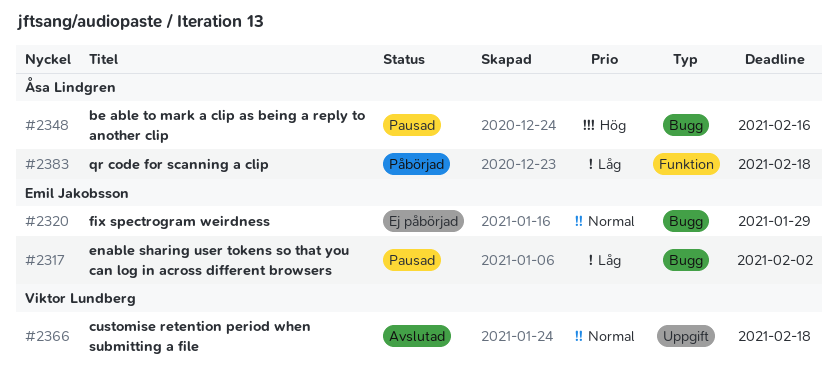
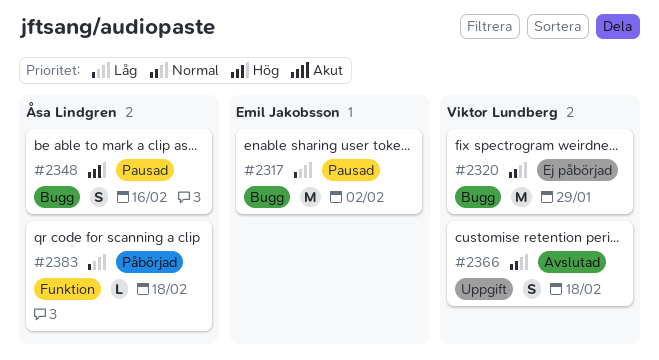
#2320, owner: Emil Jakobsson -> Viktor Lundberg

